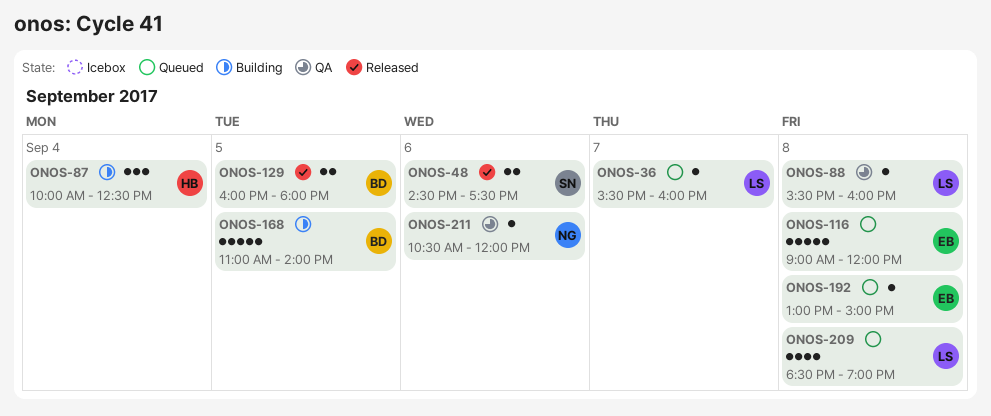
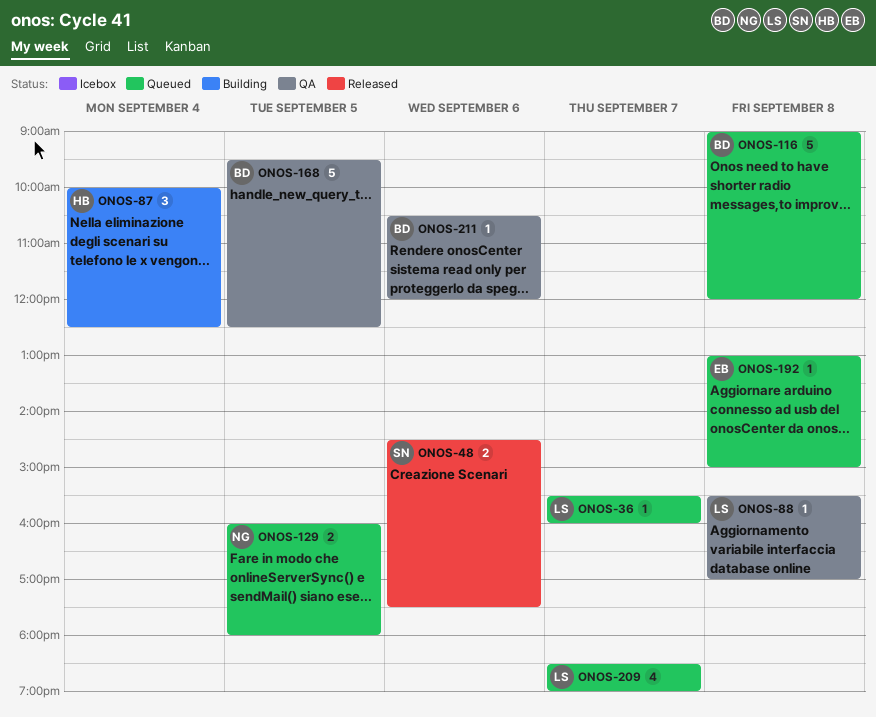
ONOS-88, ends: 16:00 -> 17:00
ONOS-116, owner: EB -> BD
ONOS-129, status: Released -> Queued
ONOS-129, owner: BD -> NG
ONOS-168, status: Building -> QA
ONOS-168, begins: 11:00 -> 09:30
ONOS-168, ends: 14:00 -> 12:30
ONOS-209, day: Sep 8 -> Sep 7
ONOS-211, owner: NG -> BD

